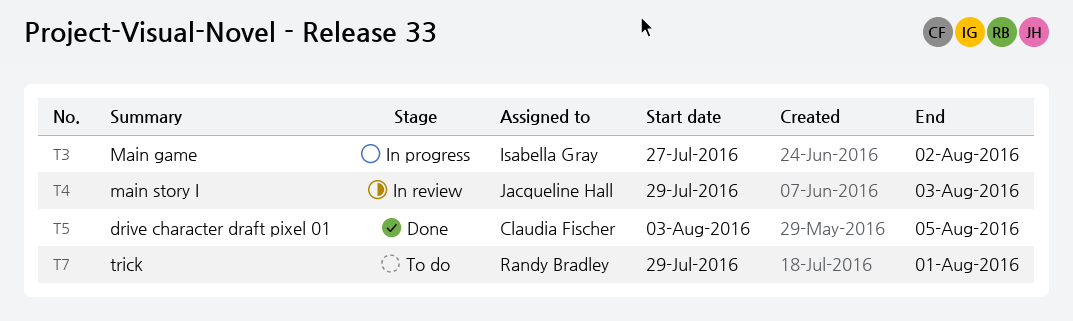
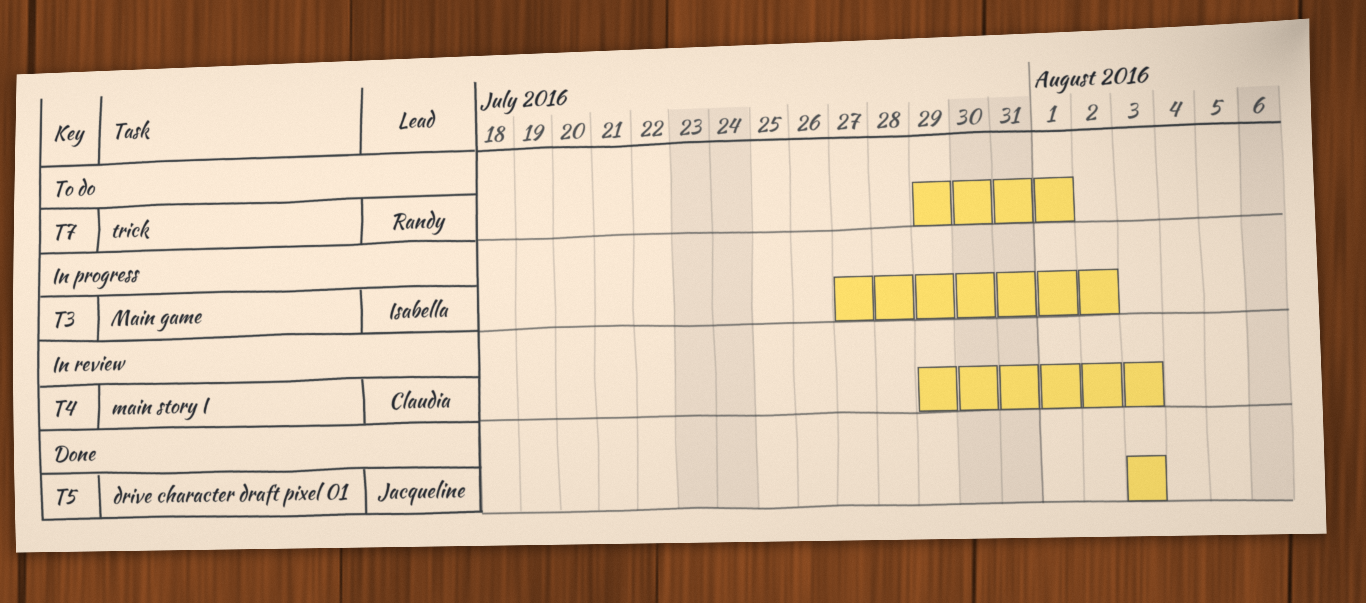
T4, owner: Jacqueline Hall -> Claudia Fischer
T5, owner: Claudia Fischer -> Jacqueline Hall
T5, due: Aug 5 -> Aug 3

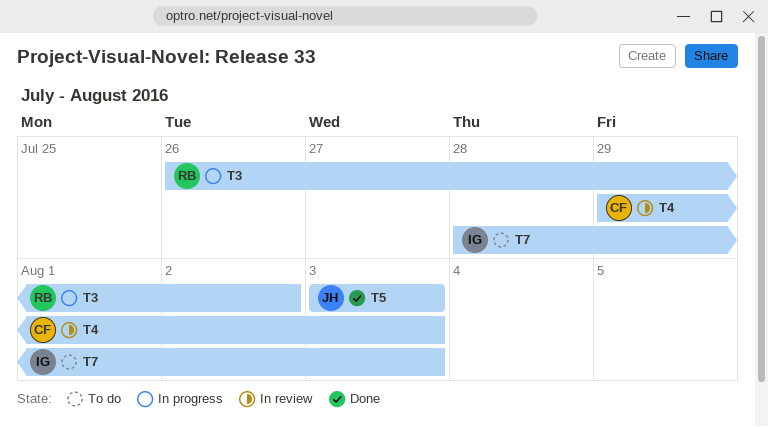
T3, owner: Isabella -> Randy
T3, start: Jul 27 -> Jul 26
T7, owner: Randy -> Isabella
T7, start: Jul 29 -> Jul 28
T7, due: Aug 1 -> Aug 3

